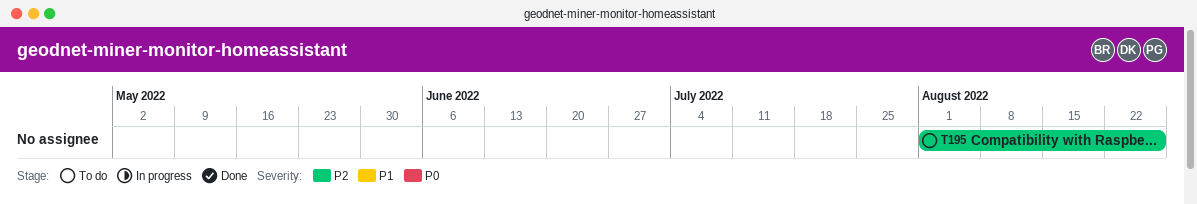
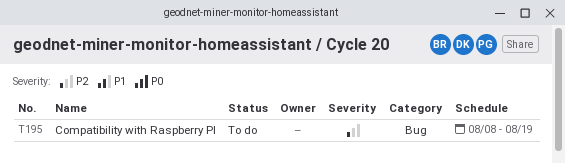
T195, start: Aug 1 -> Aug 8
T195, due: Aug 26 -> Aug 19

